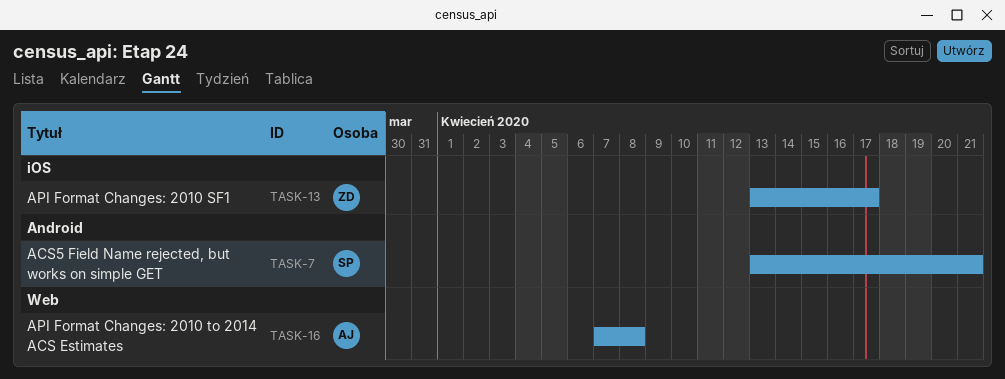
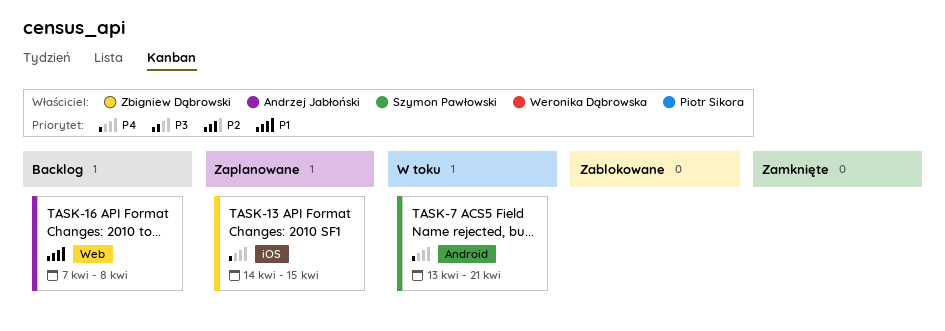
TASK-13, start: Apr 13 -> Apr 14
TASK-13, due: Apr 17 -> Apr 15

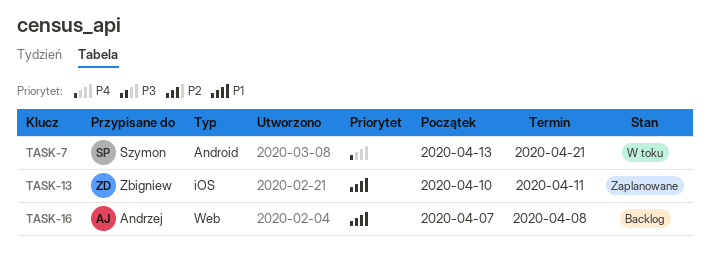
TASK-13, priority: P4 -> P1
TASK-13, start: Apr 14 -> Apr 10
TASK-13, due: Apr 15 -> Apr 11

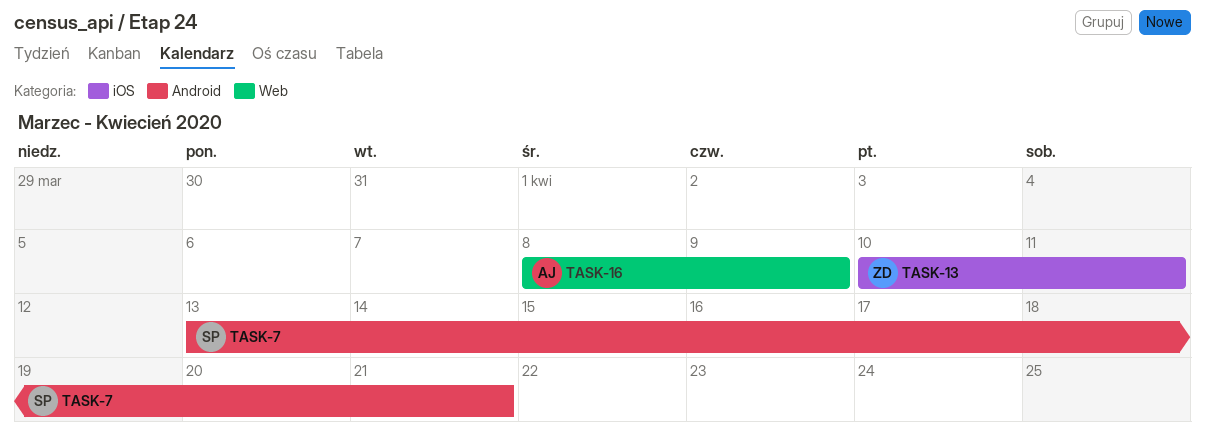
TASK-16, start: Apr 7 -> Apr 8
TASK-16, due: Apr 8 -> Apr 9

